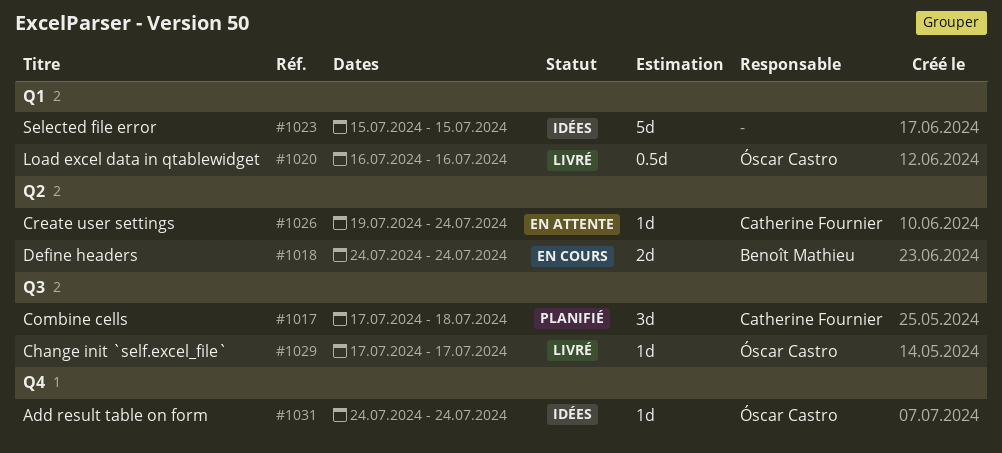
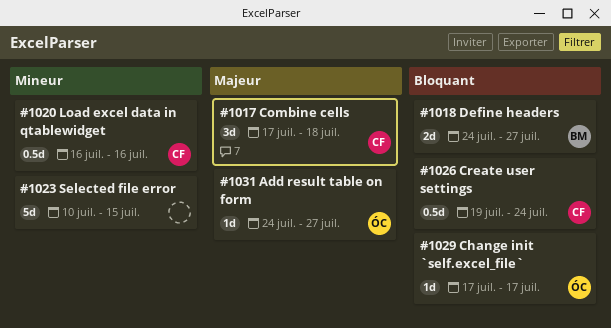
#1018, due: Jul 24 -> Jul 27
#1020, owner: Óscar Castro -> Catherine Fournier
#1023, start: Jul 15 -> Jul 10
#1026, estimate: 1d -> 0.5d
#1031, due: Jul 24 -> Jul 27

